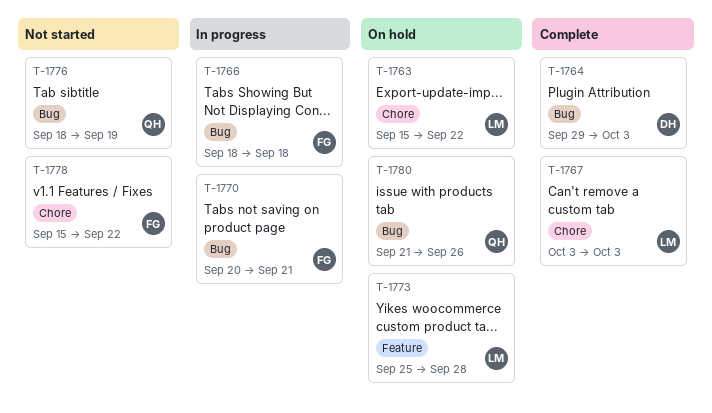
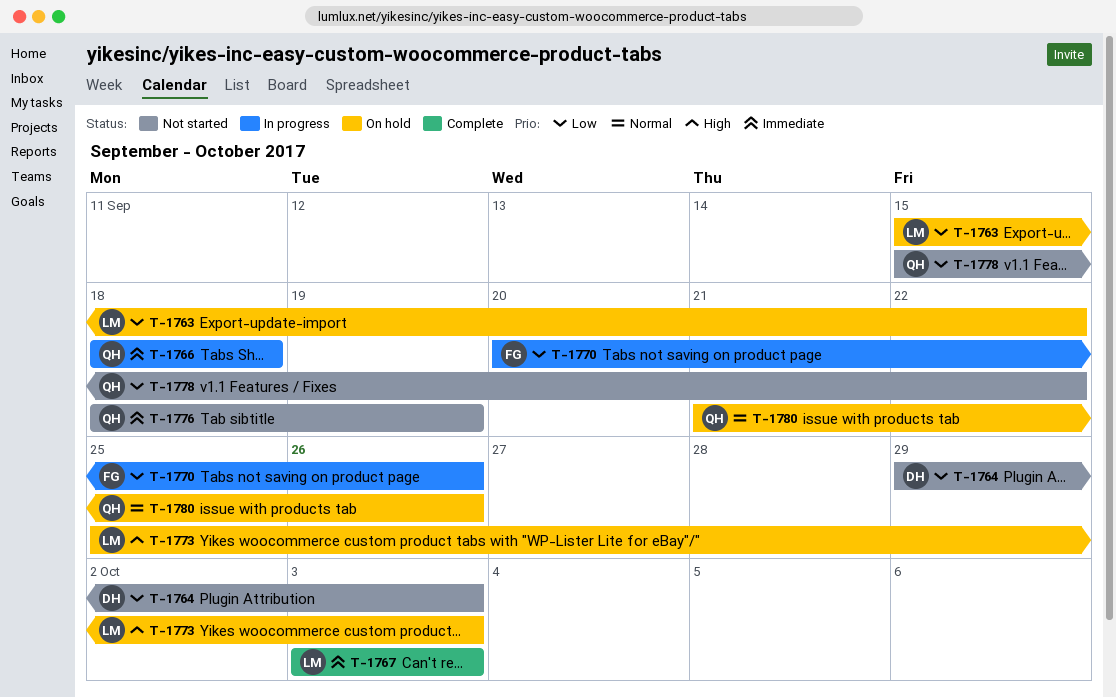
T-1764, status: Complete -> Not started
T-1766, owner: FG -> QH
T-1770, due: Sep 21 -> Sep 26
T-1773, due: Sep 28 -> Oct 3
T-1778, owner: FG -> QH

